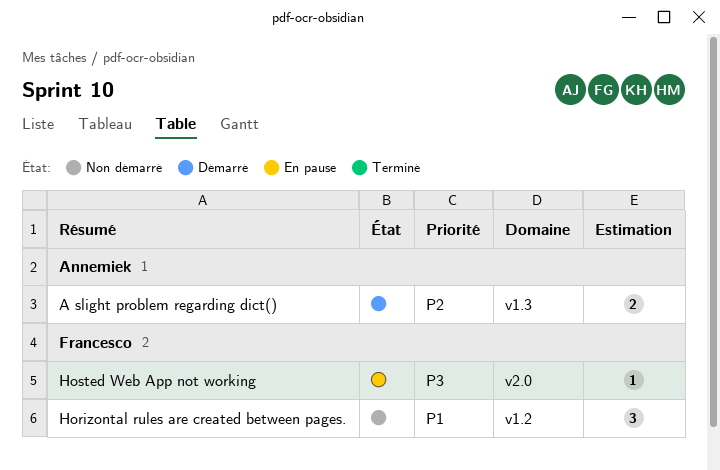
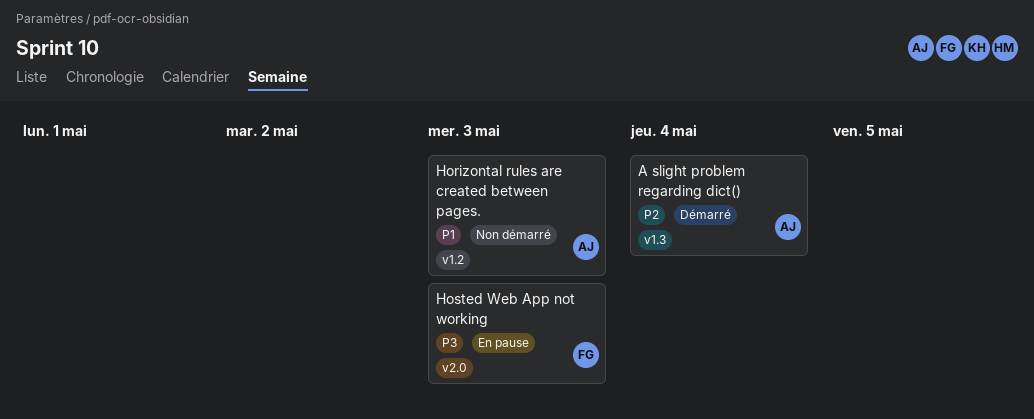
Horizontal rules are created between pages., owner: Francesco -> Annemiek

